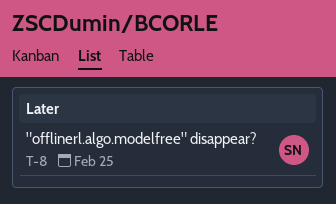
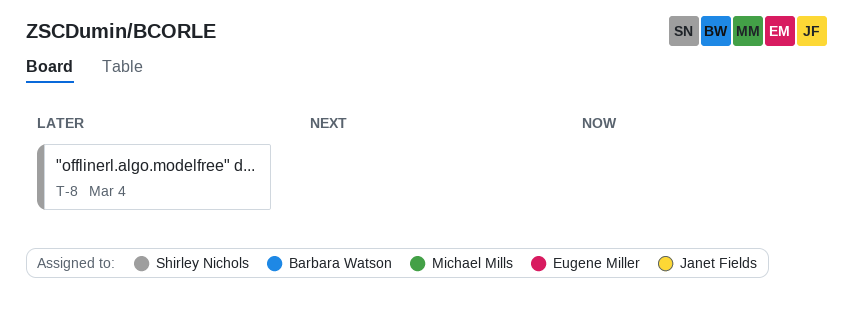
T-8, due: Feb 25 -> Mar 4

